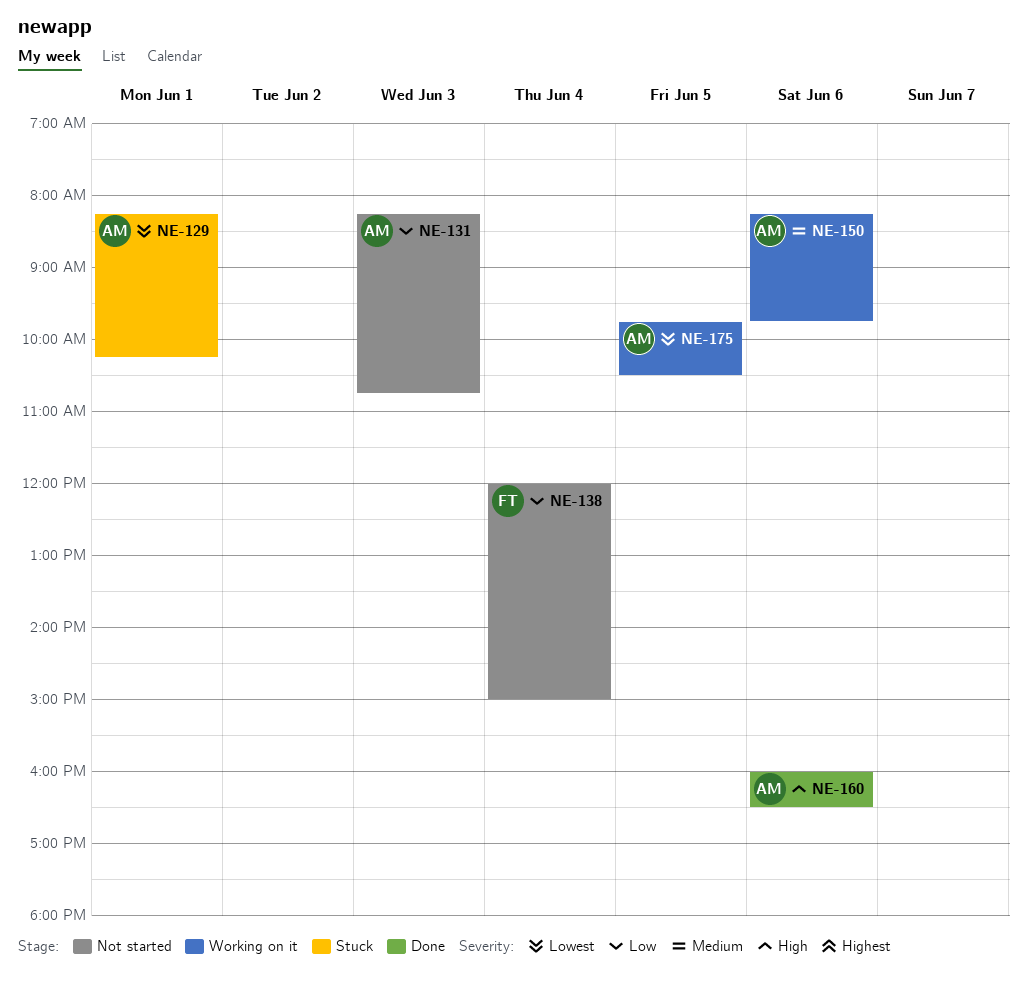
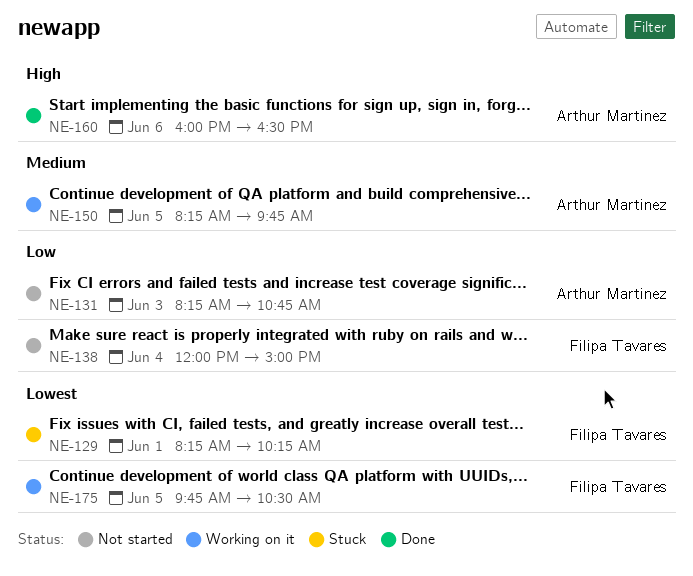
NE-129, owner: Arthur Martinez -> Filipa Tavares
NE-150, day: Jun 6 -> Jun 5
NE-175, owner: Arthur Martinez -> Filipa Tavares

